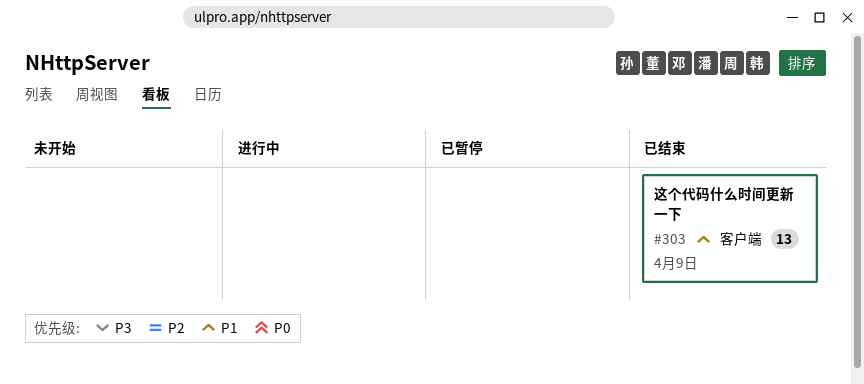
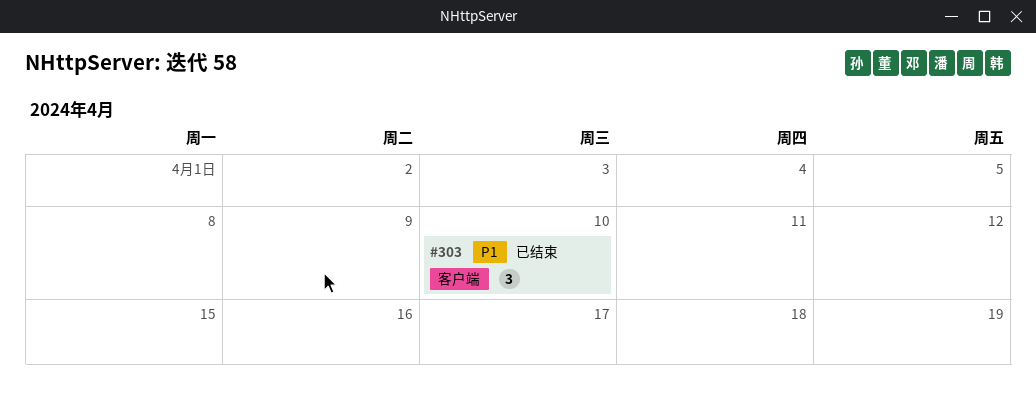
#303, estimate: 13 -> 3
#303, due: Apr 9 -> Apr 10

